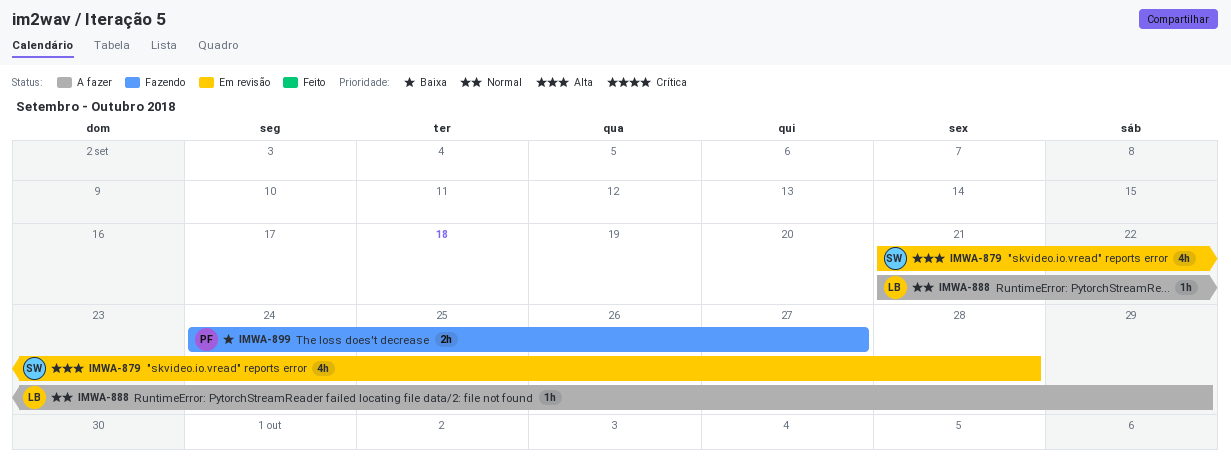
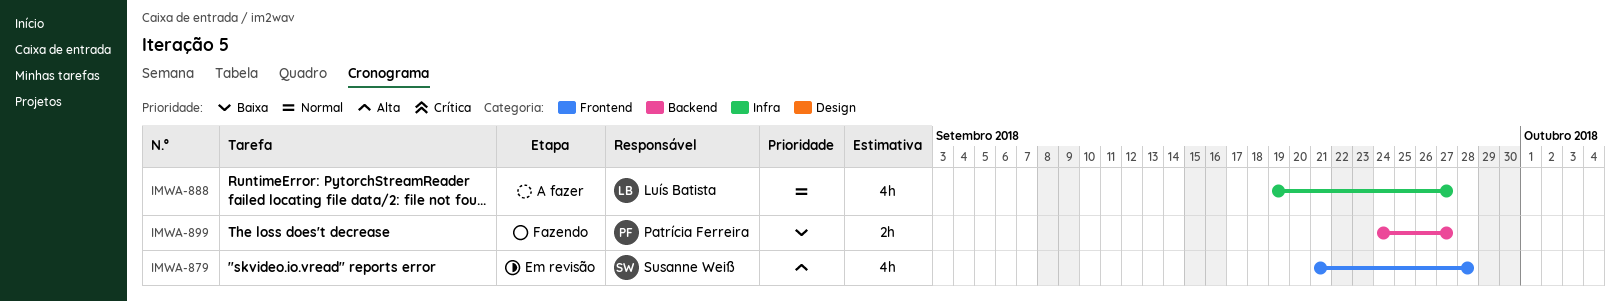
IMWA-888, estimate: 1h -> 4h
IMWA-888, start: Sep 21 -> Sep 19
IMWA-888, due: Sep 29 -> Sep 27

